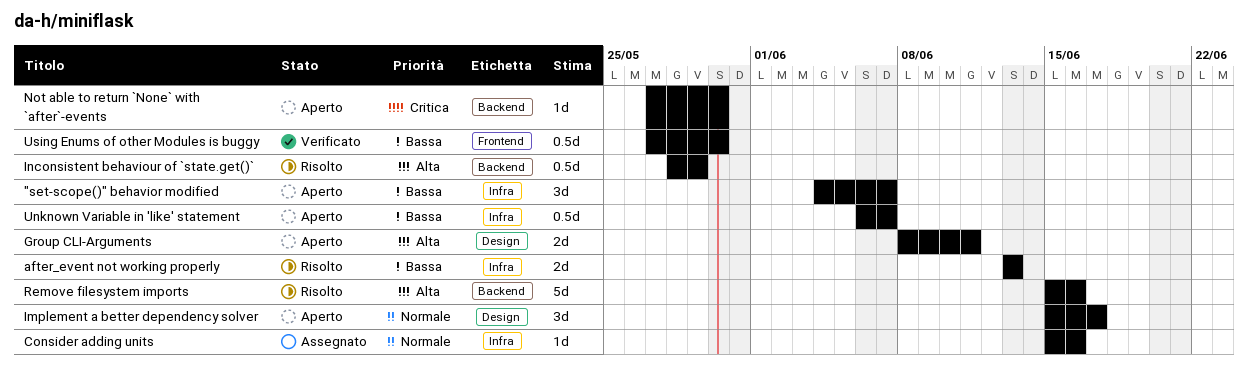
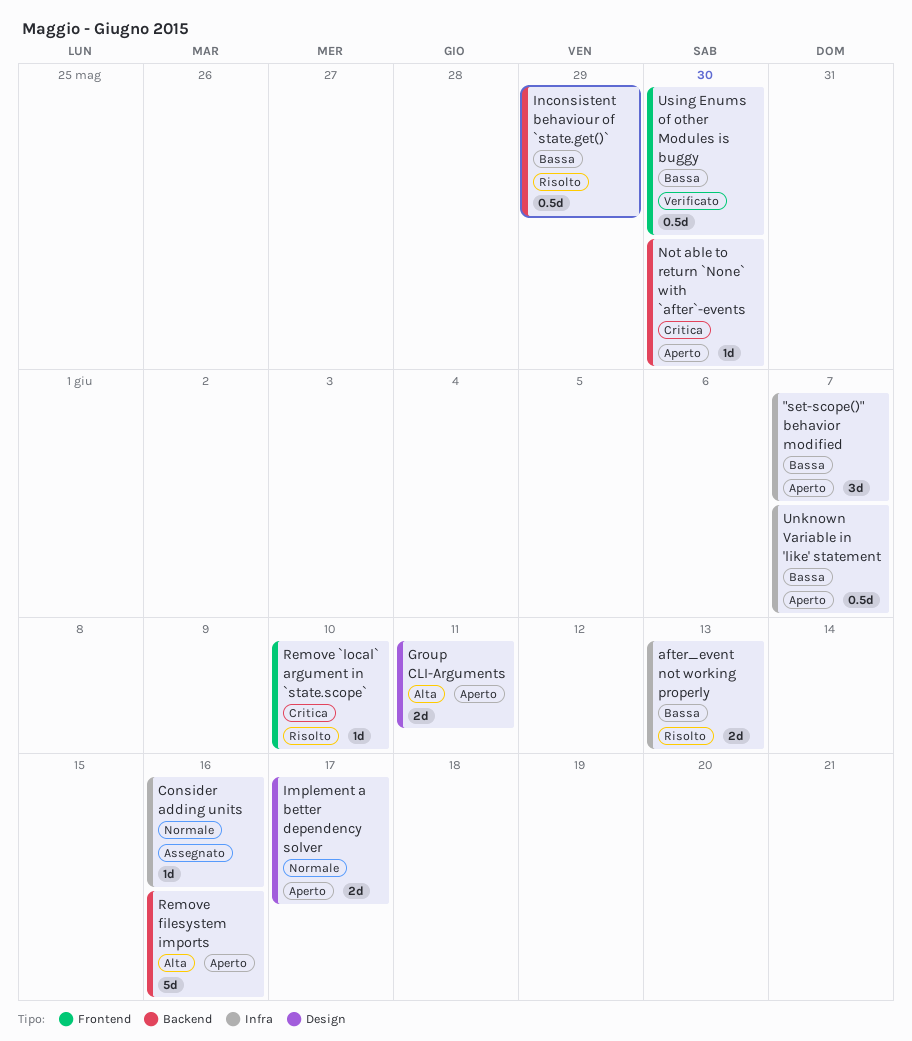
Implement a better dependency solver, estimate: 3d -> 2d
Inconsistent behaviour of `state.get()`, priority: Alta -> Bassa
Remove `local` argument in `state.scope`: none -> present
Remove filesystem imports, status: Risolto -> Aperto

